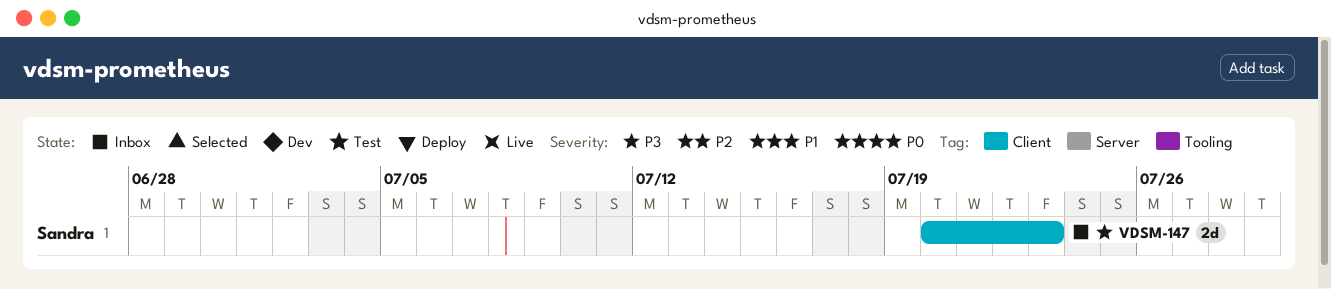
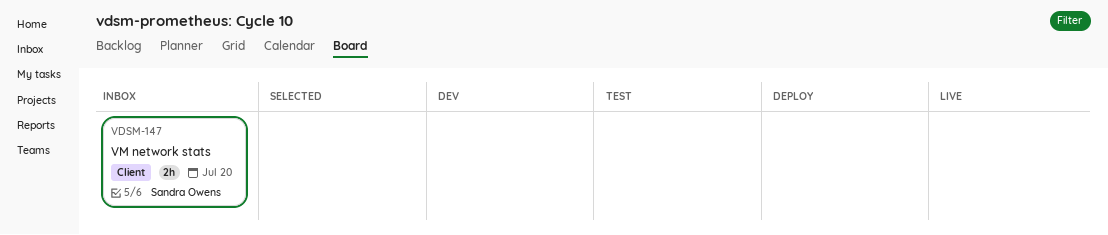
VDSM-147, estimate: 2d -> 2h
VDSM-147, due: Jul 23 -> Jul 20

